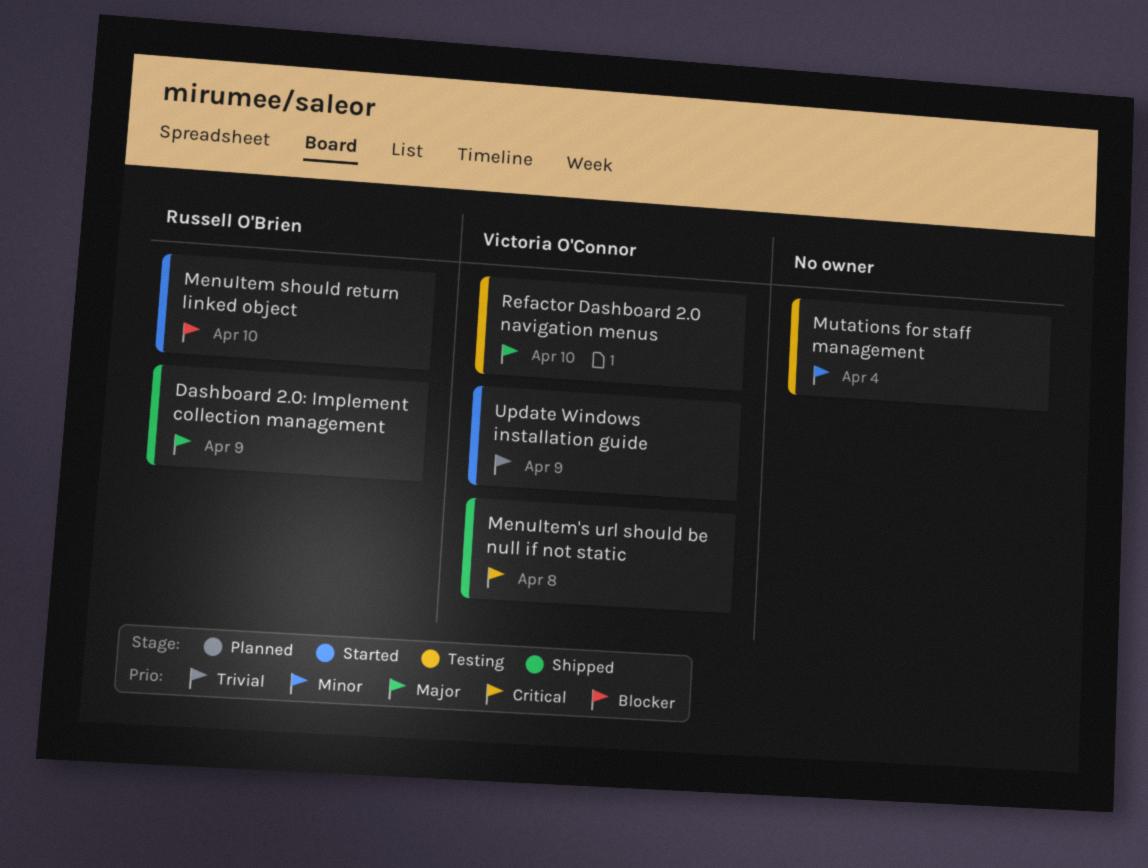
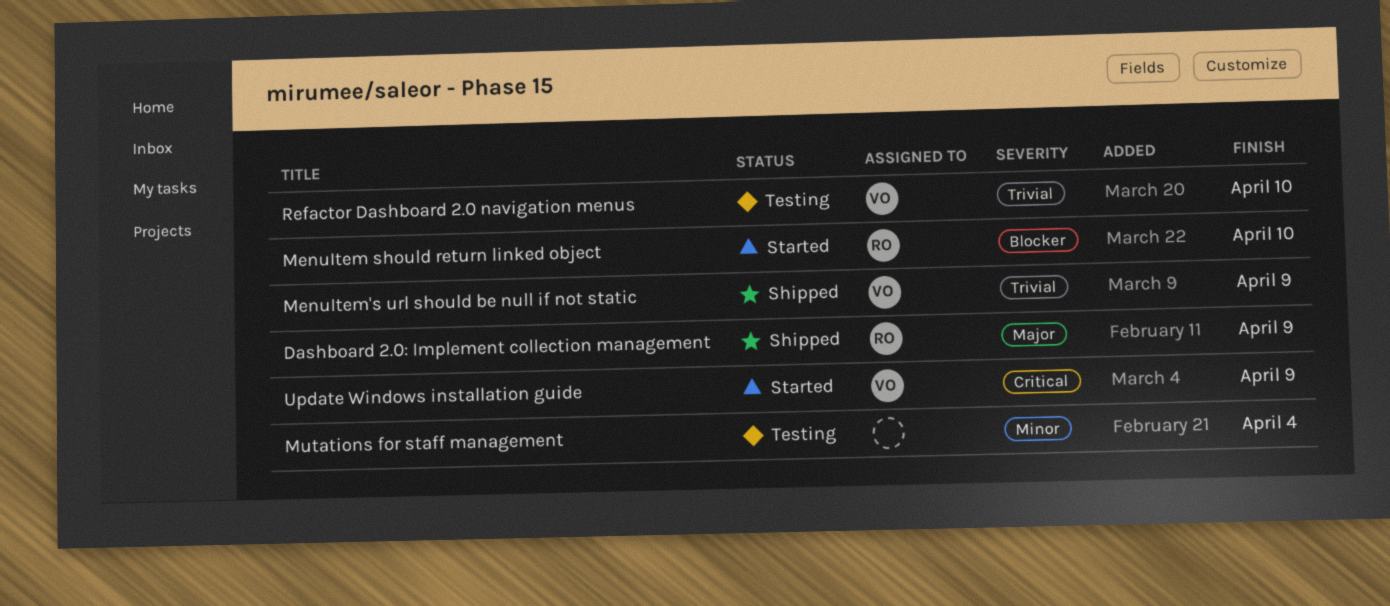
MenuItem's url should be null if not static, priority: Critical -> Trivial
MenuItem's url should be null if not static, due: Apr 8 -> Apr 9
Refactor Dashboard 2.0 navigation menus, priority: Major -> Trivial
Update Windows installation guide, priority: Trivial -> Critical

